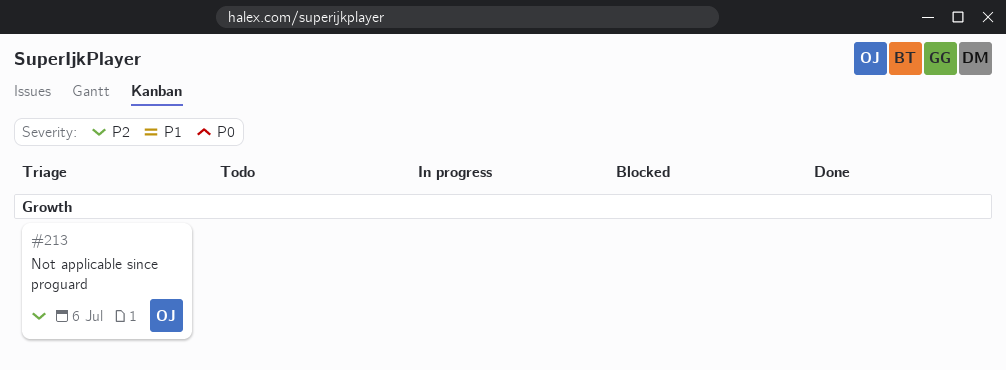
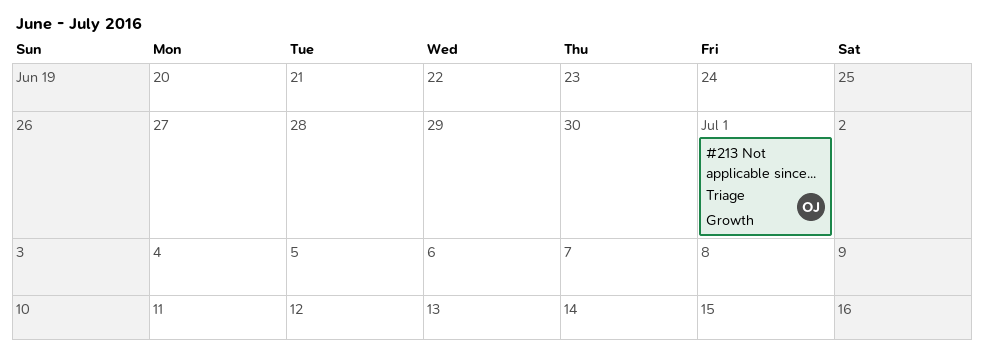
#213, due: Jul 6 -> Jul 1

